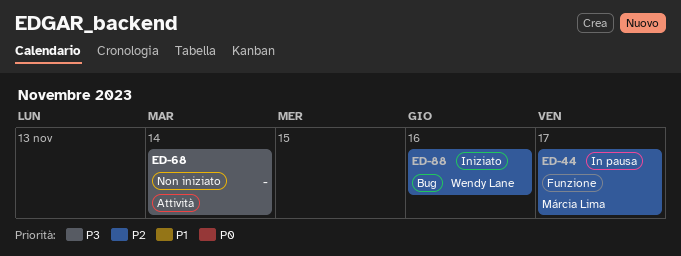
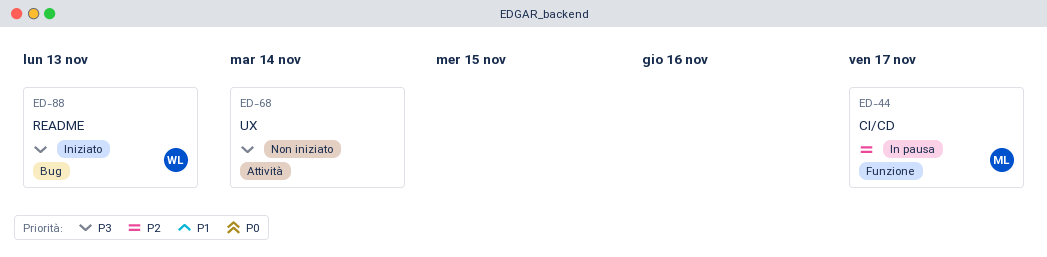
ED-88, priority: P2 -> P3
ED-88, due: Nov 16 -> Nov 13

